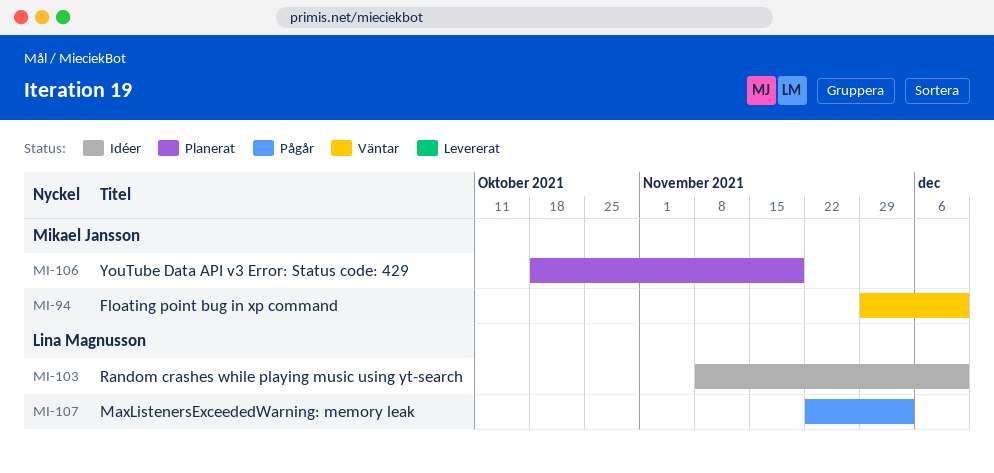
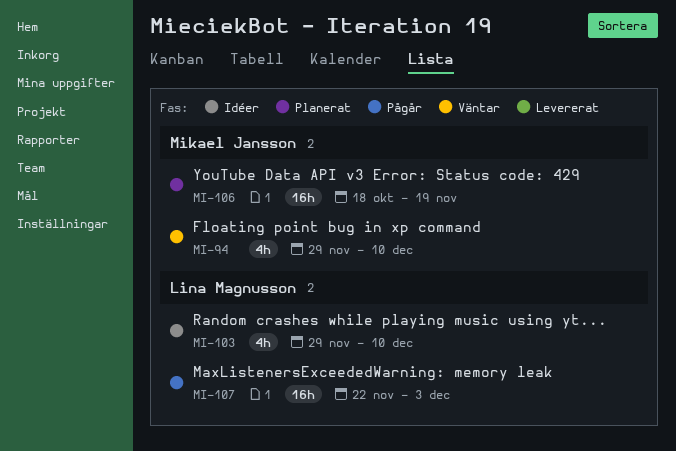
MI-103, start: Nov 8 -> Nov 29

